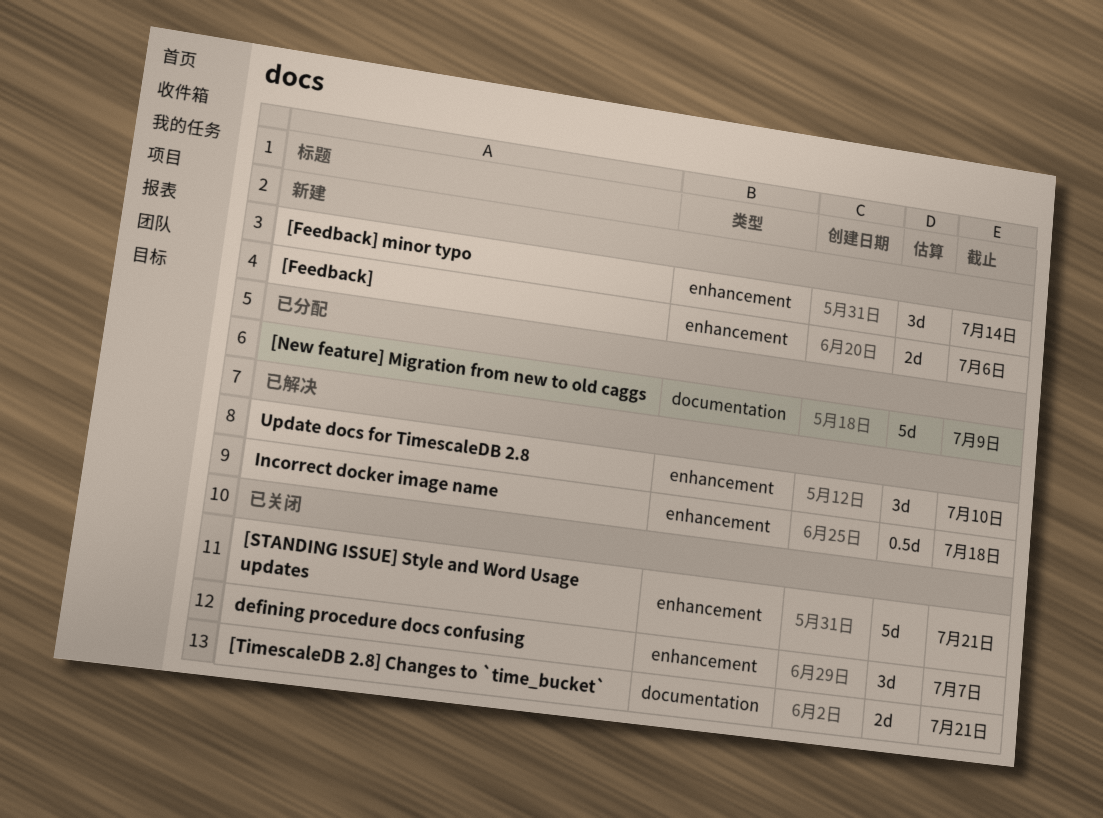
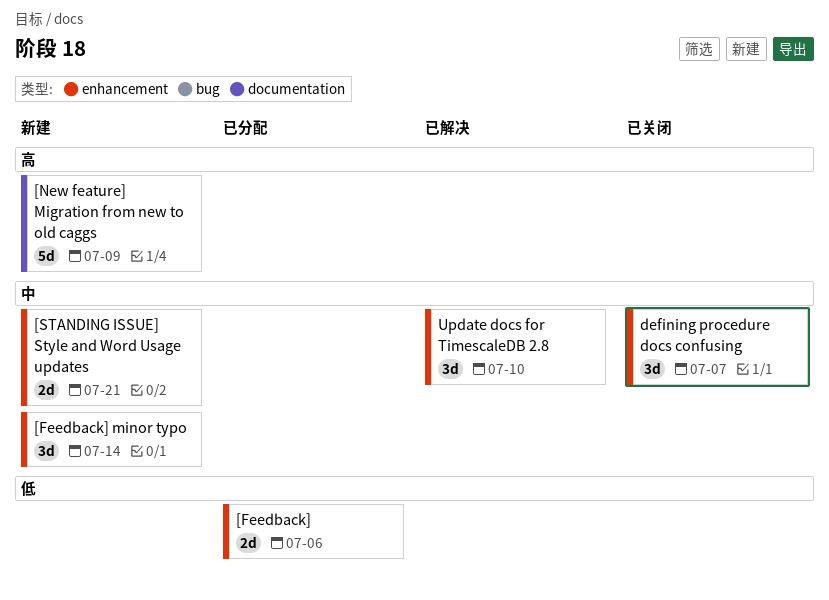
[Feedback], status: 新建 -> 已分配
[New feature] Migration from new to old caggs, status: 已分配 -> 新建
[STANDING ISSUE] Style and Word Usage updates, status: 已关闭 -> 新建
[STANDING ISSUE] Style and Word Usage updates, estimate: 5d -> 2d
[TimescaleDB 2.8] Changes to `time_bucket`: present -> none
Incorrect docker image name: present -> none

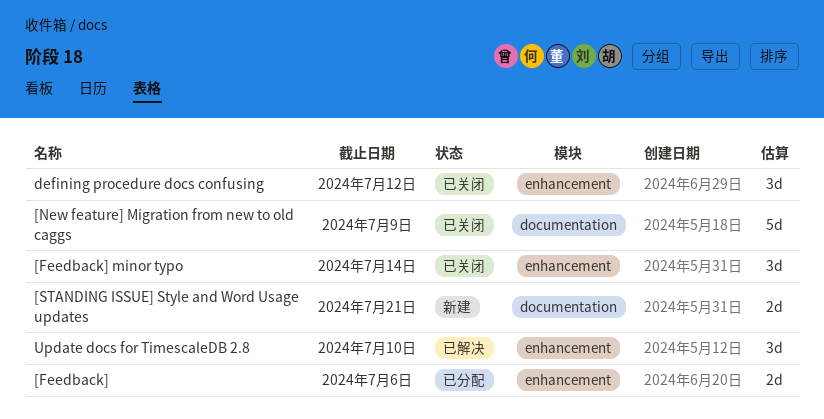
[Feedback] minor typo, status: 新建 -> 已关闭
[New feature] Migration from new to old caggs, status: 新建 -> 已关闭
[STANDING ISSUE] Style and Word Usage updates, label: enhancement -> documentation
defining procedure docs confusing, due: Jul 7 -> Jul 12

